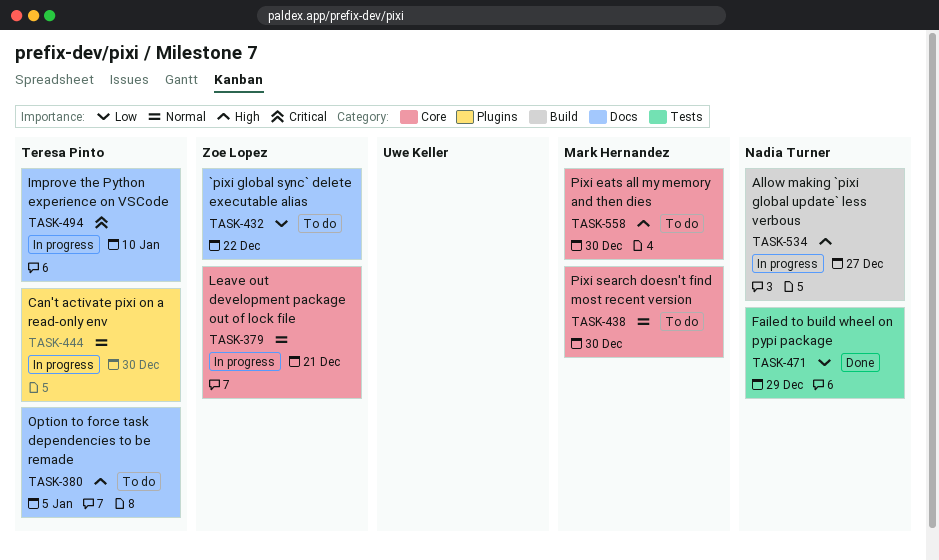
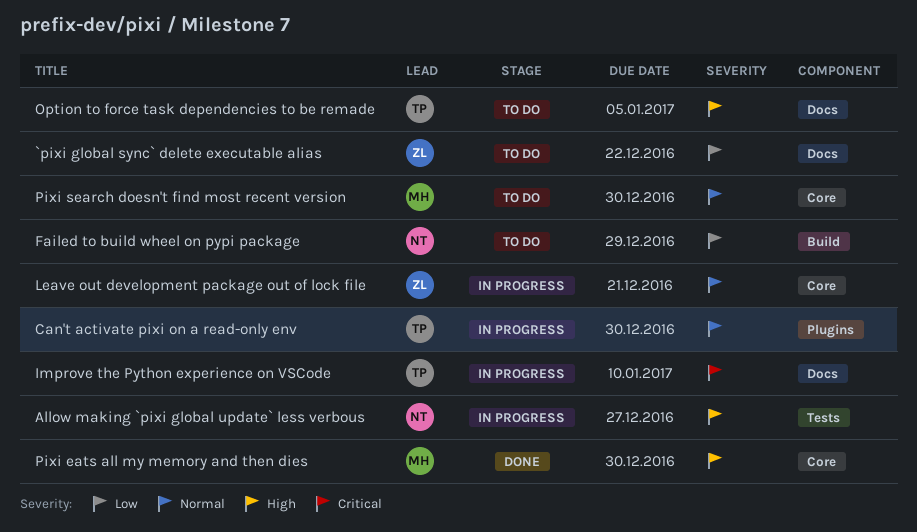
Allow making `pixi global update` less verbous, label: Build -> Tests
Failed to build wheel on pypi package, status: Done -> To do
Failed to build wheel on pypi package, label: Tests -> Build
Pixi eats all my memory and then dies, status: To do -> Done

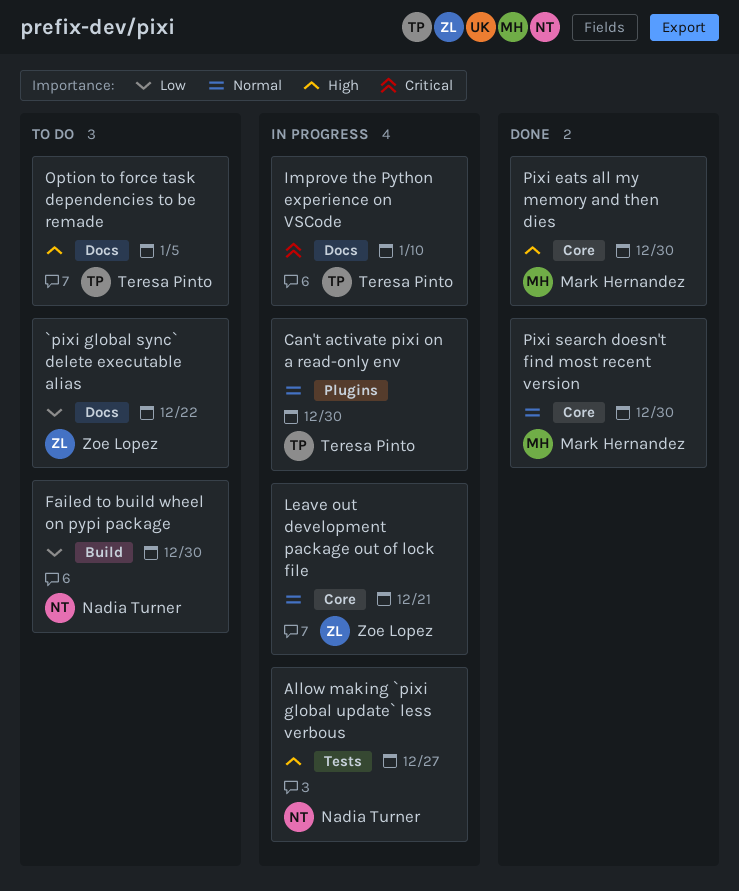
Failed to build wheel on pypi package, due: Dec 29 -> Dec 30
Pixi search doesn't find most recent version, status: To do -> Done

